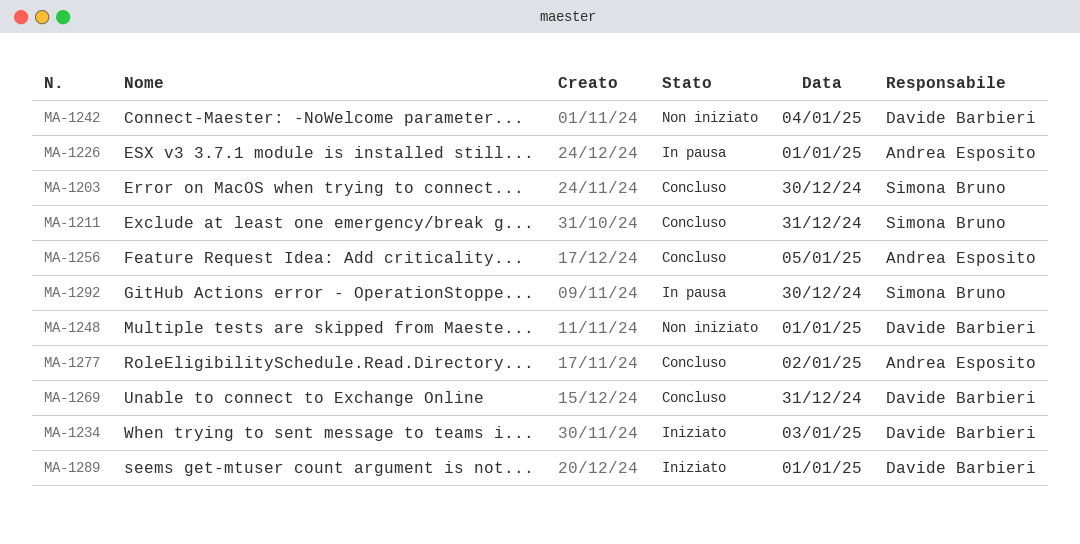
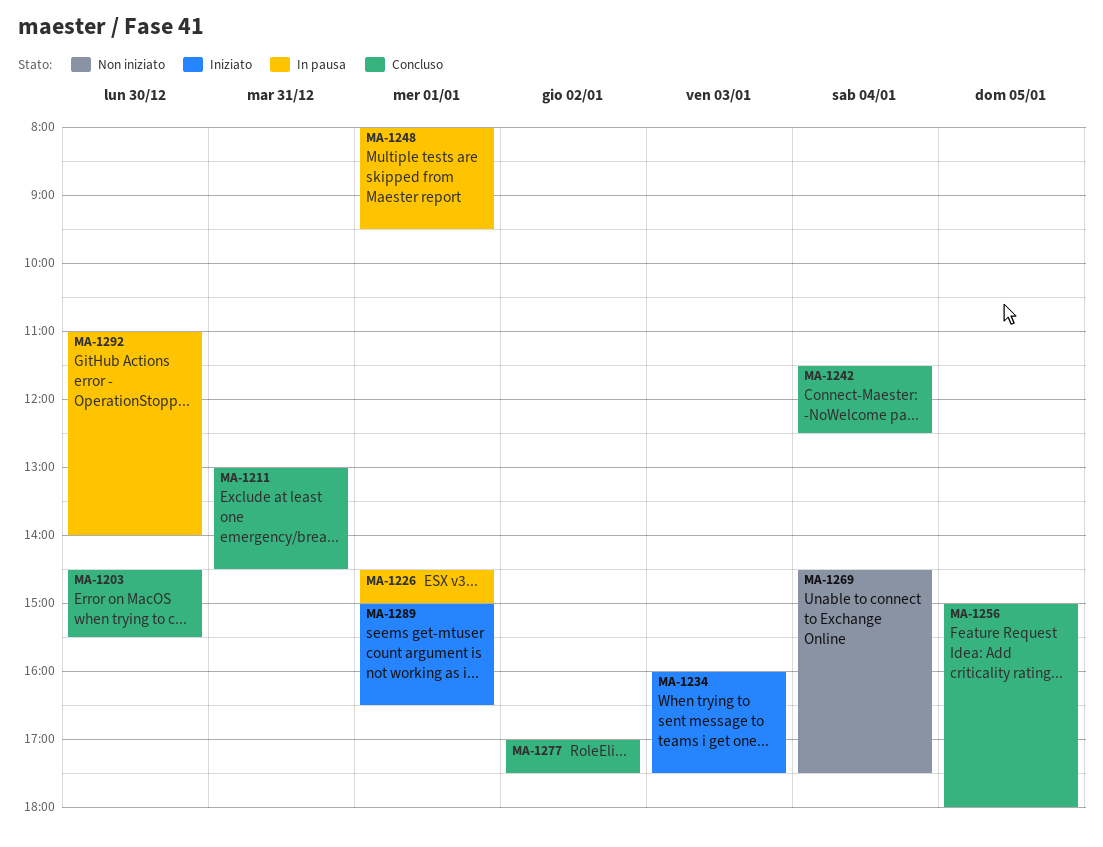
MA-1242, status: Non iniziato -> Concluso
MA-1248, status: Non iniziato -> In pausa
MA-1269, status: Concluso -> Non iniziato
MA-1269, day: Dec 31 -> Jan 4

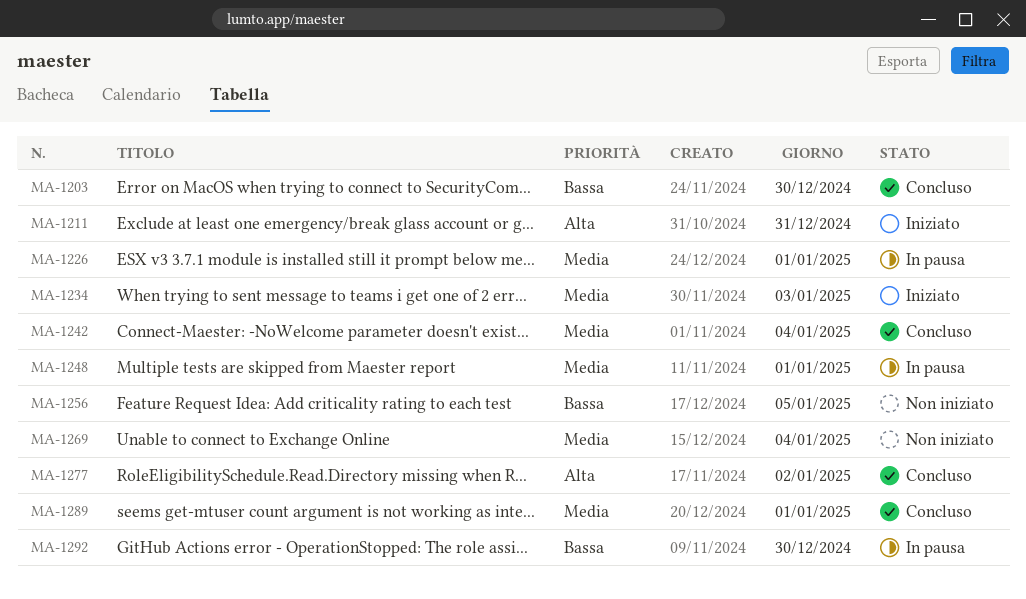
MA-1211, status: Concluso -> Iniziato
MA-1256, status: Concluso -> Non iniziato
MA-1289, status: Iniziato -> Concluso

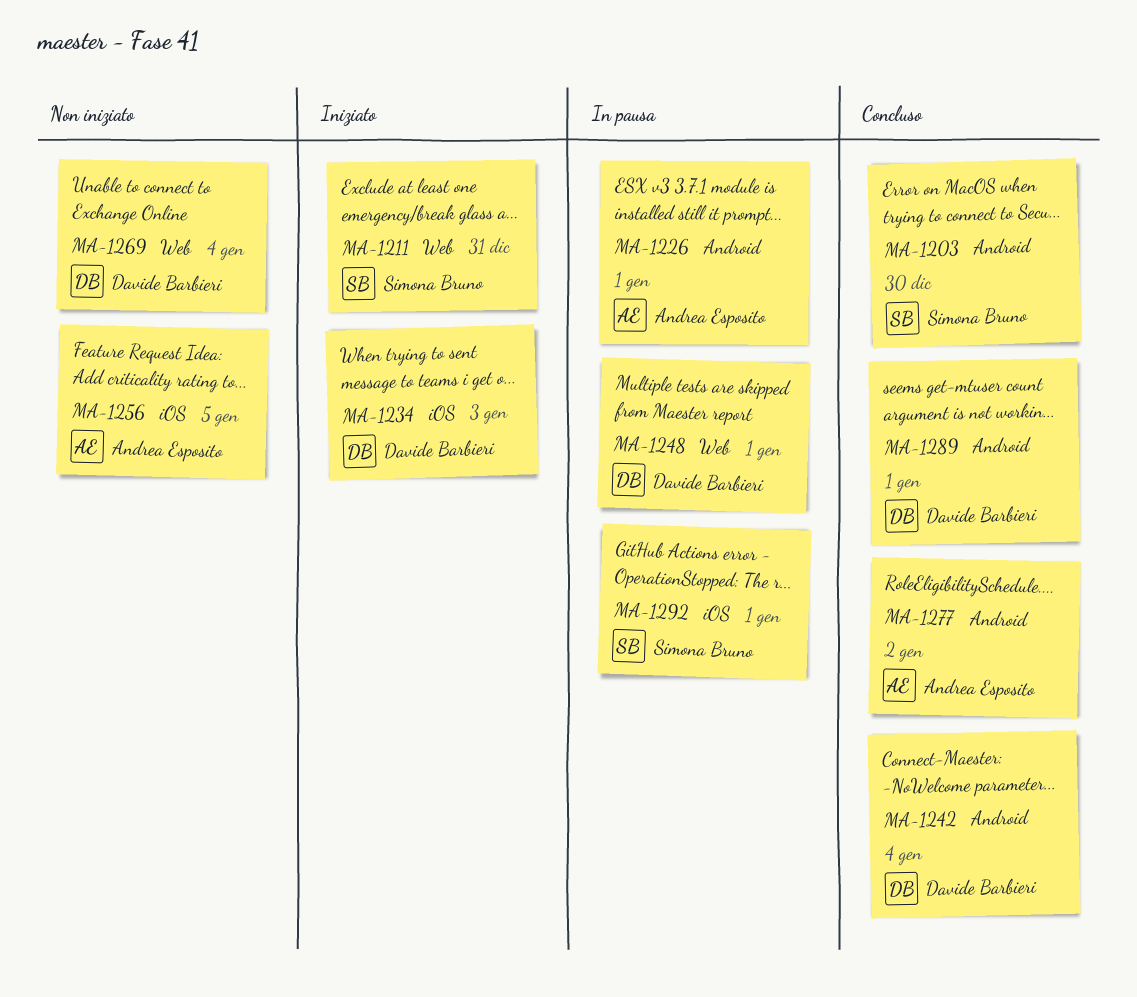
MA-1292, day: Dec 30 -> Jan 1

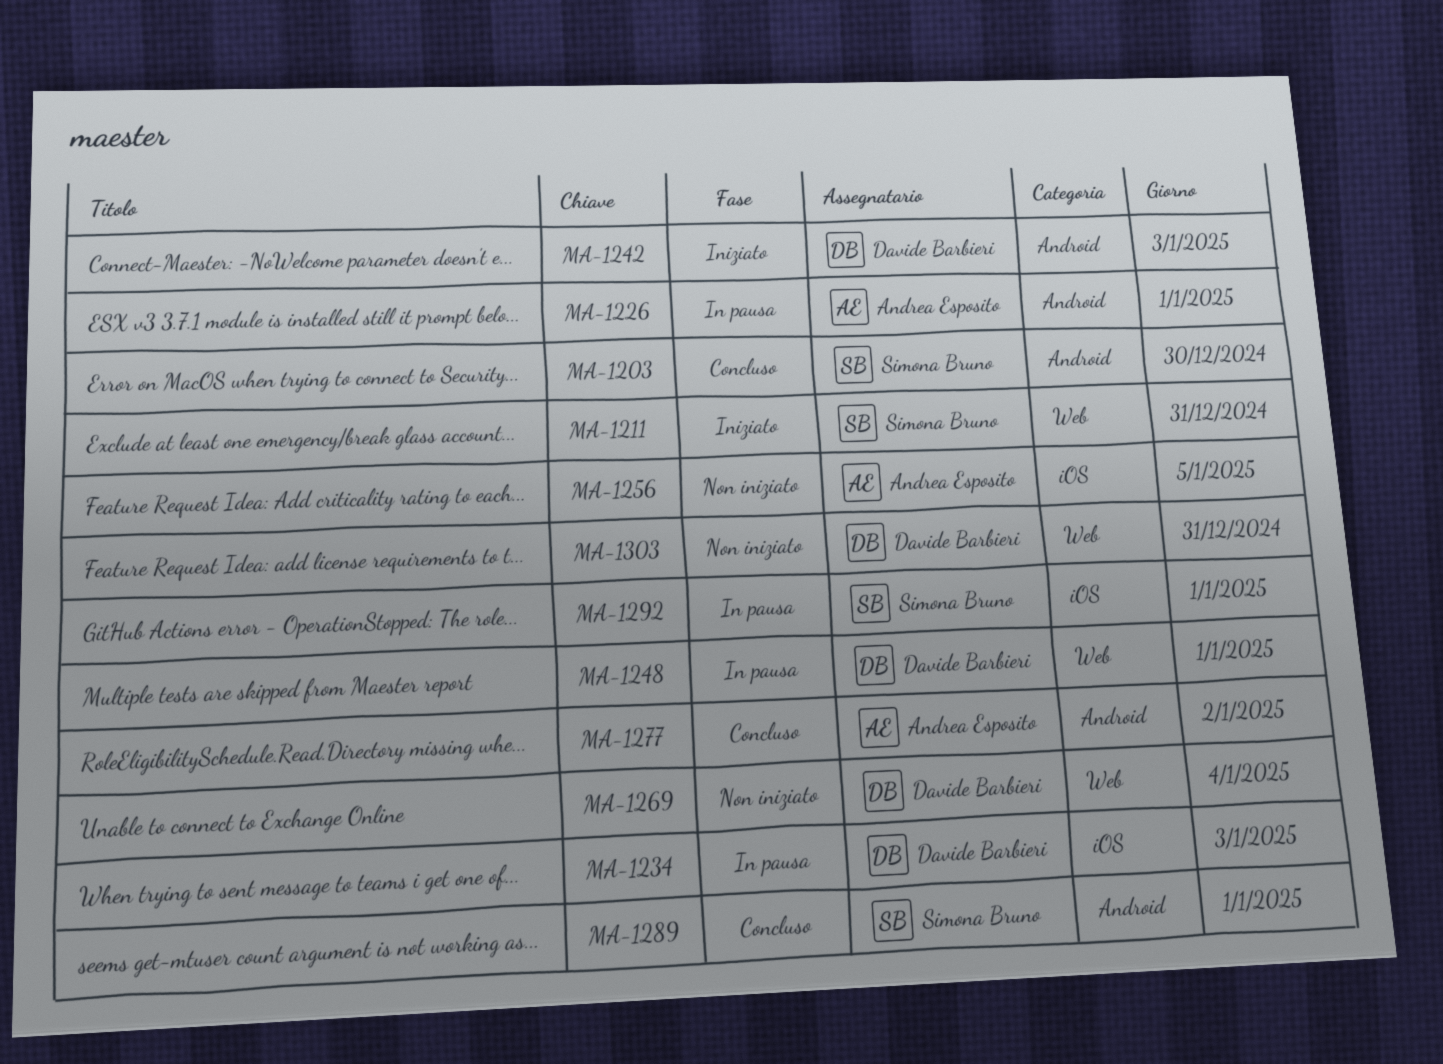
MA-1234, status: Iniziato -> In pausa
MA-1242, status: Concluso -> Iniziato
MA-1242, day: Jan 4 -> Jan 3
MA-1289, owner: Davide Barbieri -> Simona Bruno
MA-1303: none -> present

